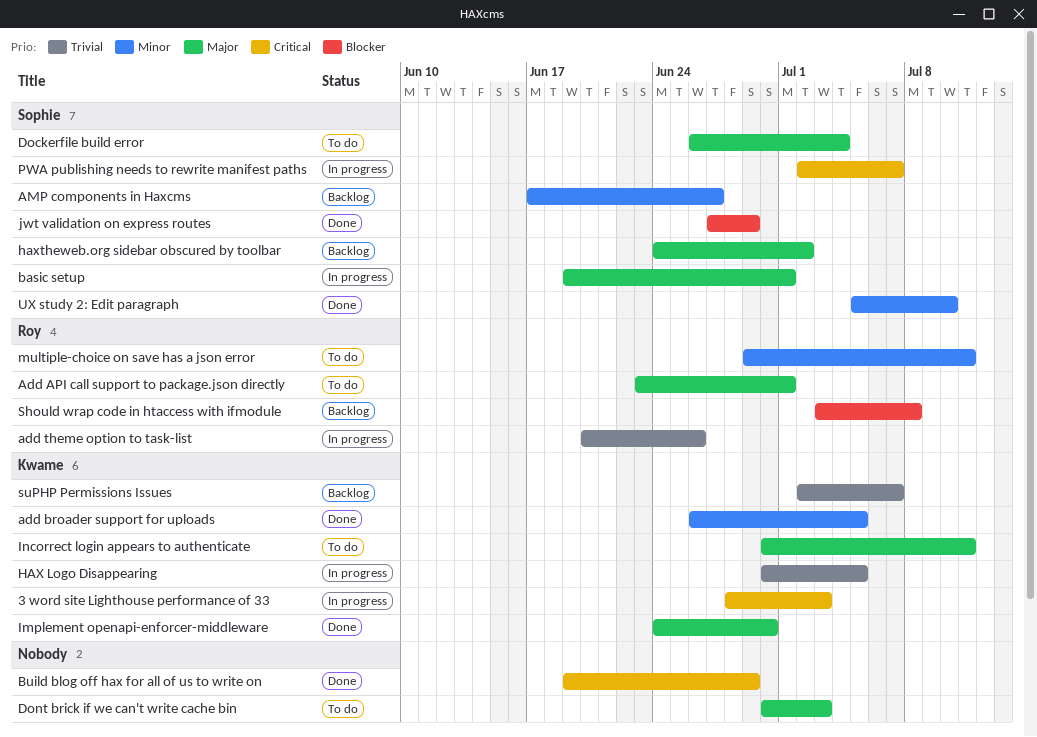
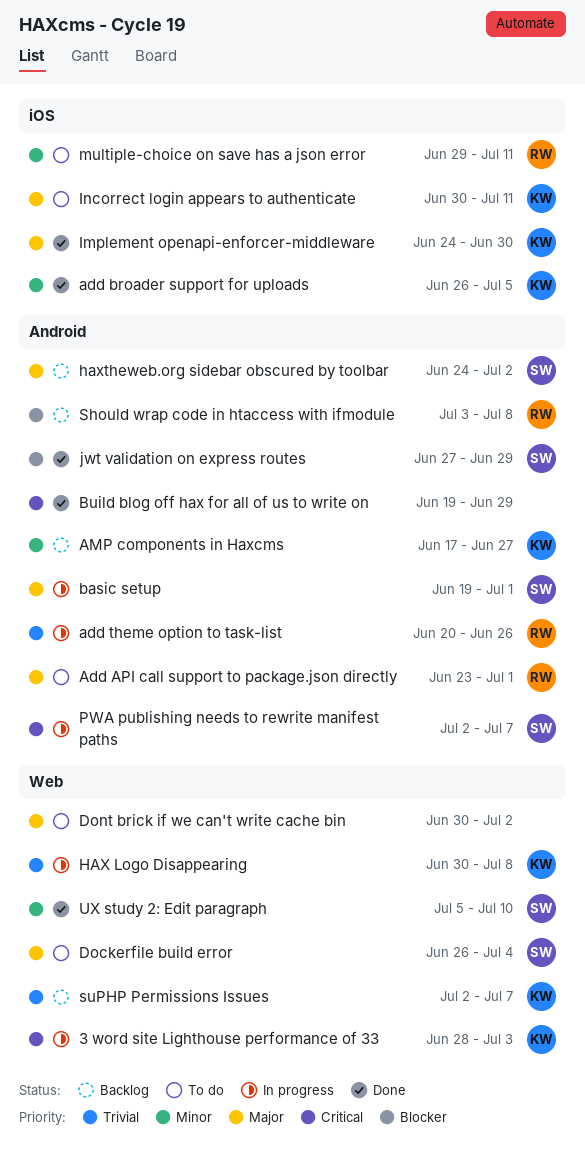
AMP components in Haxcms, owner: Sophie -> Kwame
Dont brick if we can't write cache bin, due: Jul 3 -> Jul 2
HAX Logo Disappearing, due: Jul 5 -> Jul 8

